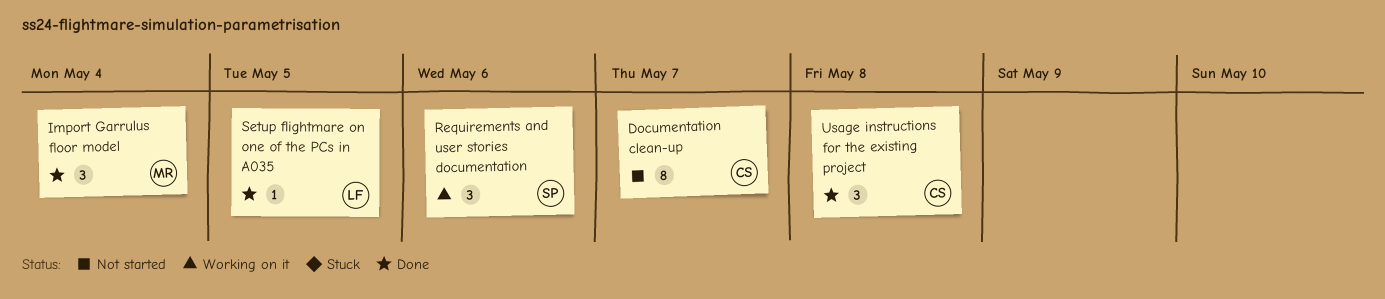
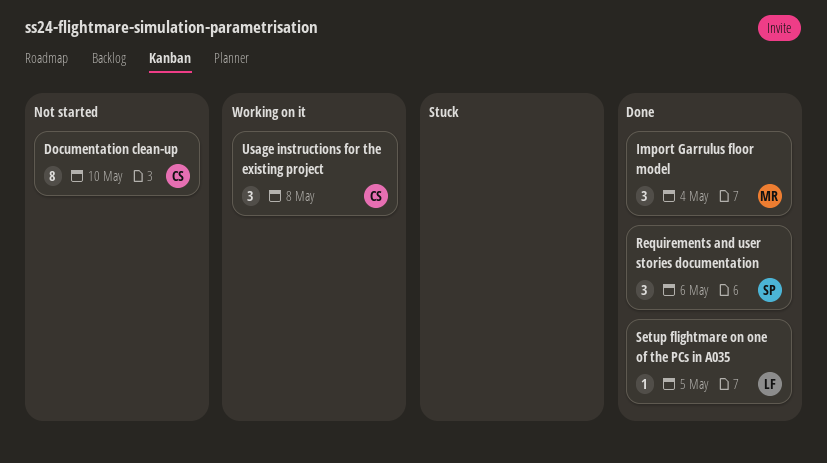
Documentation clean-up, due: May 7 -> May 10
Requirements and user stories documentation, status: Working on it -> Done
Usage instructions for the existing project, status: Done -> Working on it

